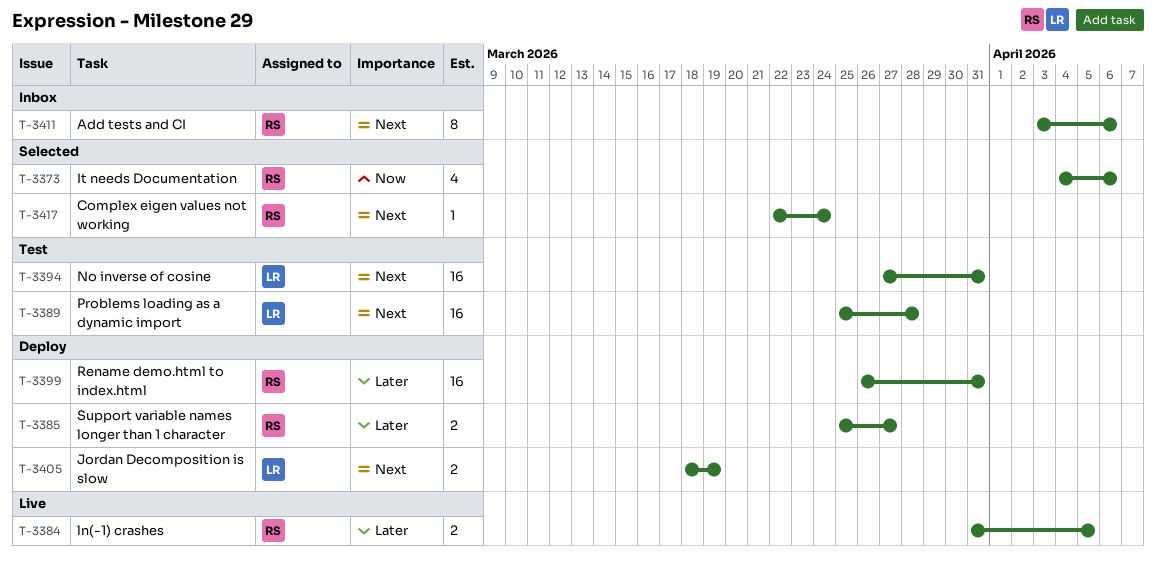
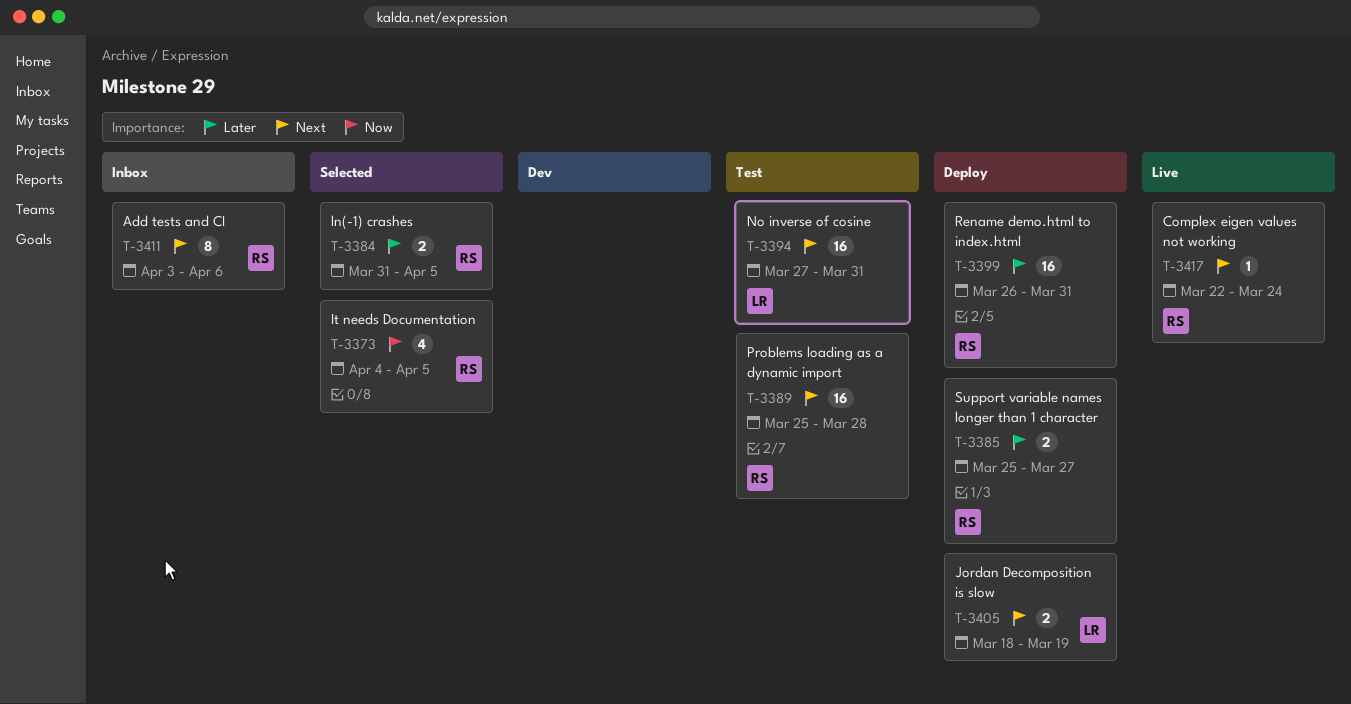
T-3373, due: Apr 6 -> Apr 5
T-3384, status: Live -> Selected
T-3389, owner: LR -> RS
T-3417, status: Selected -> Live

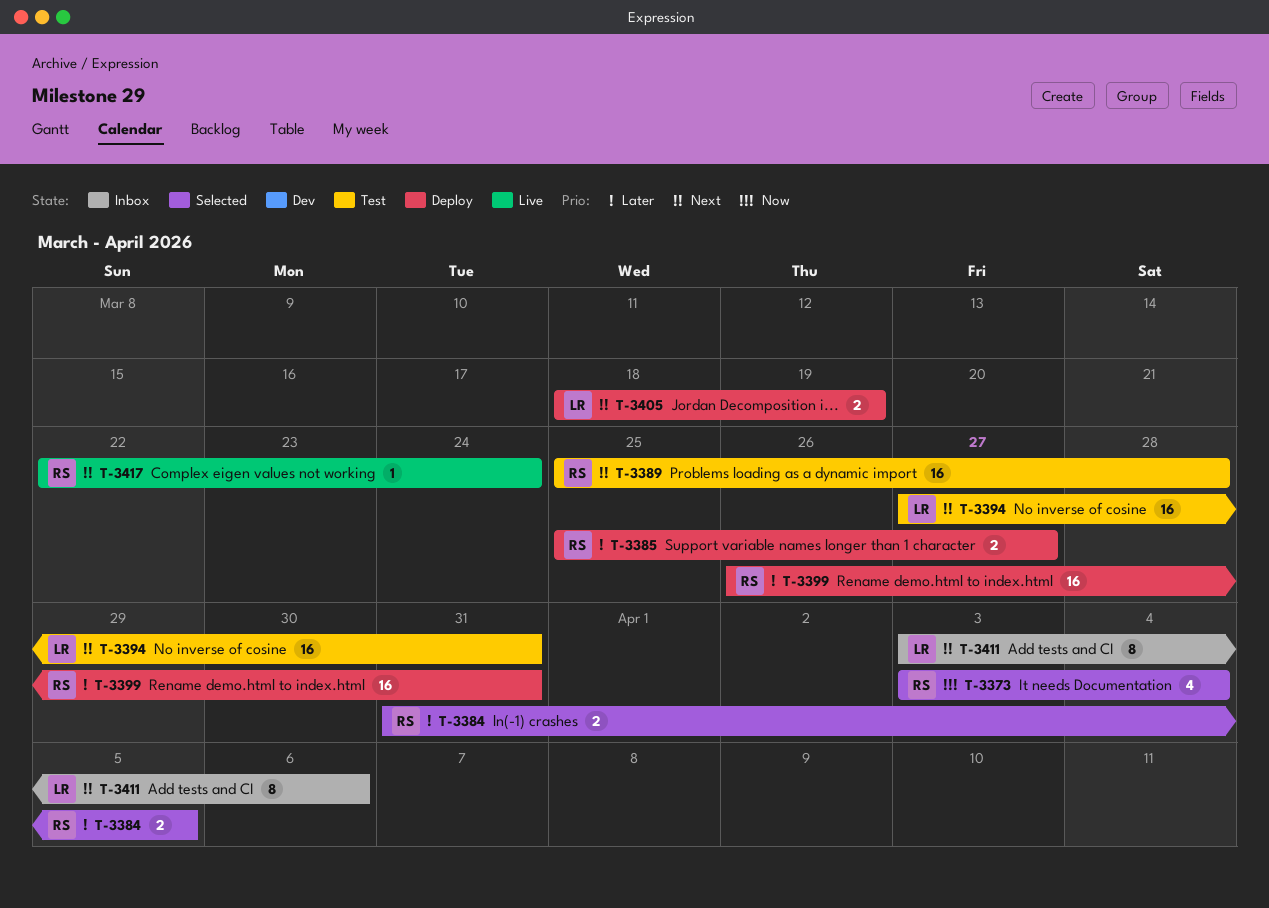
T-3373, start: Apr 4 -> Apr 3
T-3373, due: Apr 5 -> Apr 4
T-3411, owner: RS -> LR

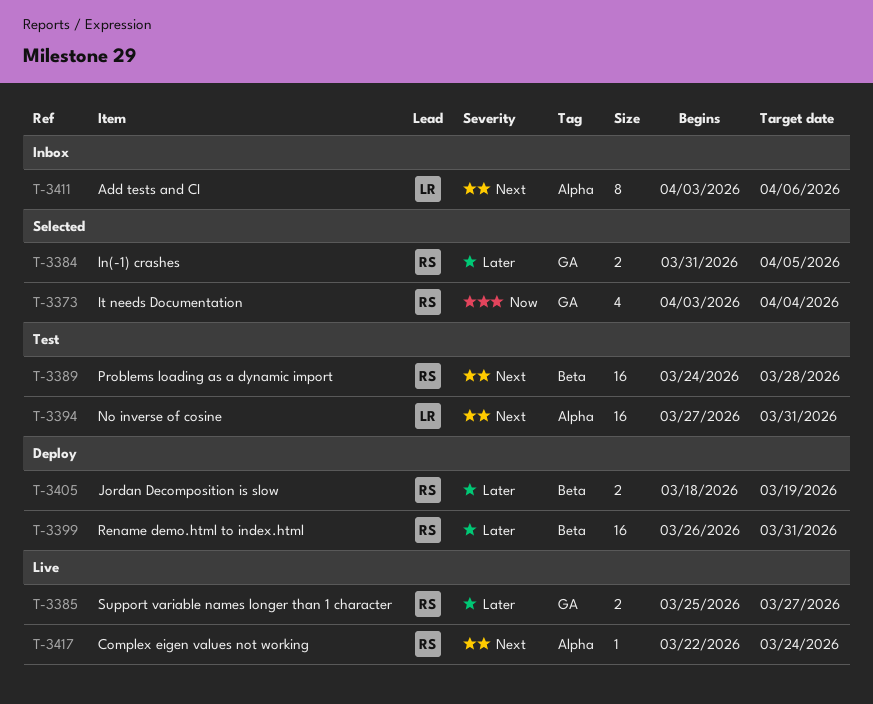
T-3385, status: Deploy -> Live
T-3389, start: Mar 25 -> Mar 24
T-3405, owner: LR -> RS
T-3405, priority: Next -> Later

